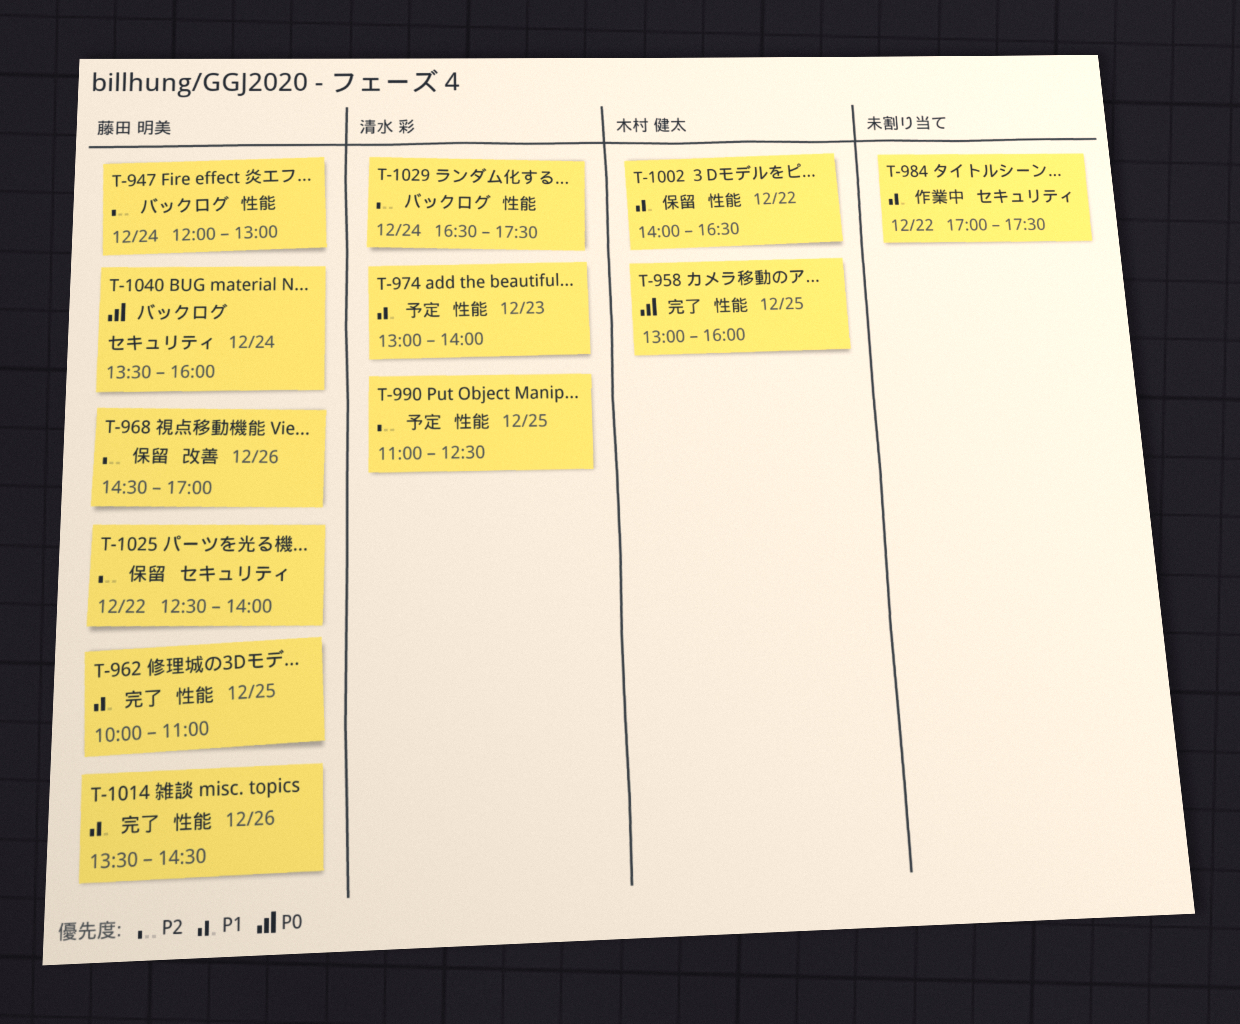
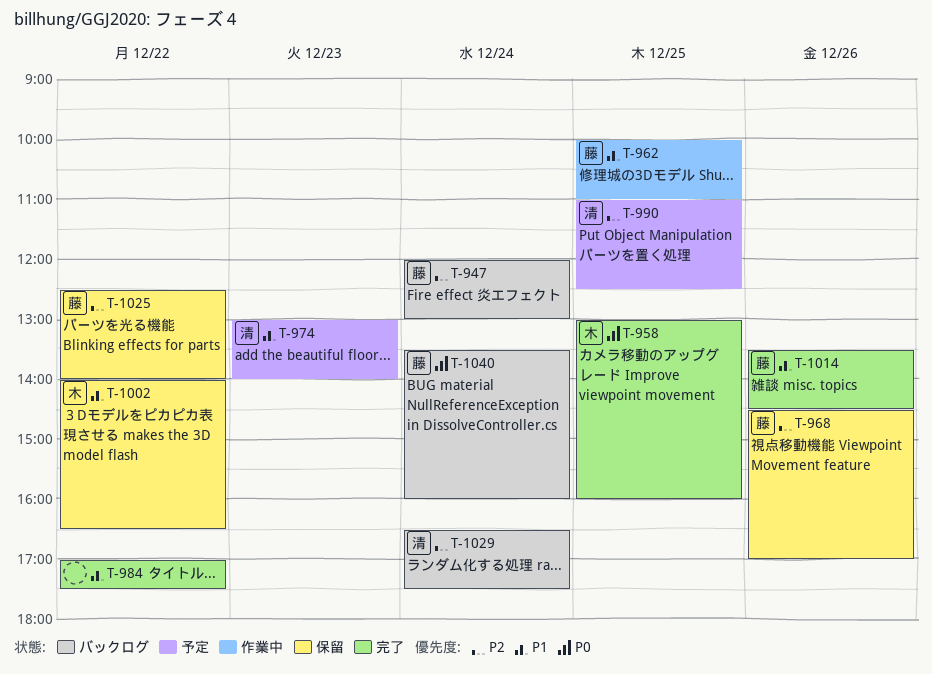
T-962, status: 完了 -> 作業中
T-984, status: 作業中 -> 完了

